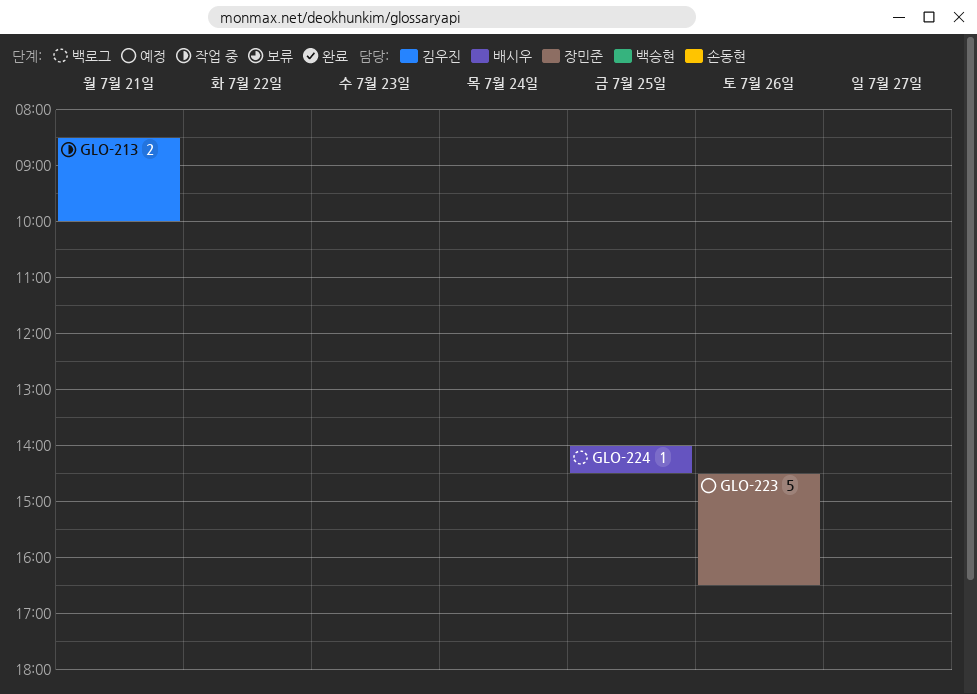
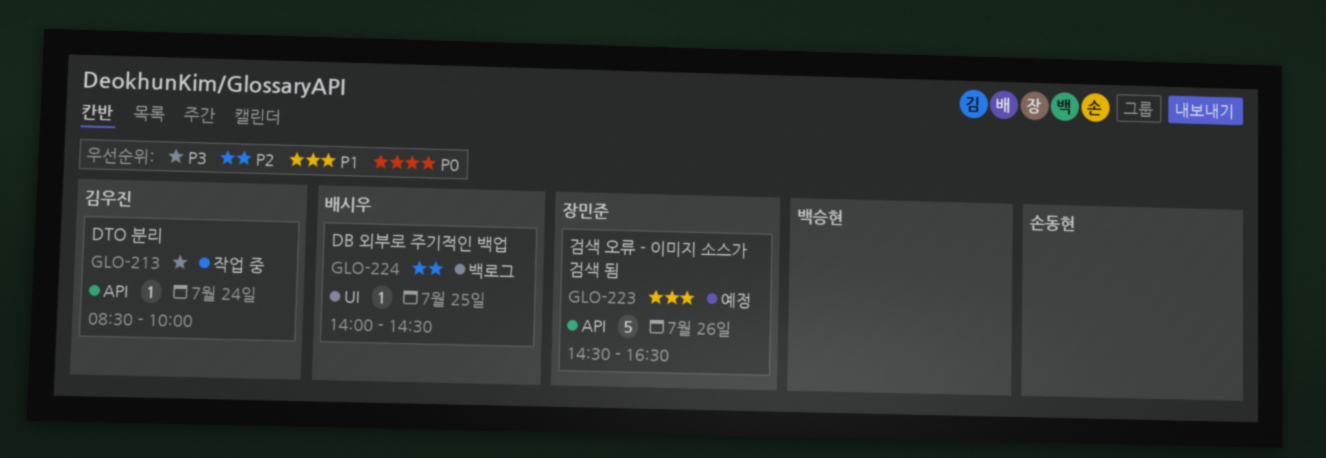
GLO-213, estimate: 2 -> 1
GLO-213, day: Jul 21 -> Jul 24

